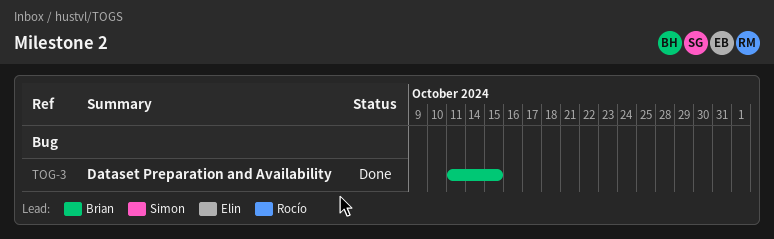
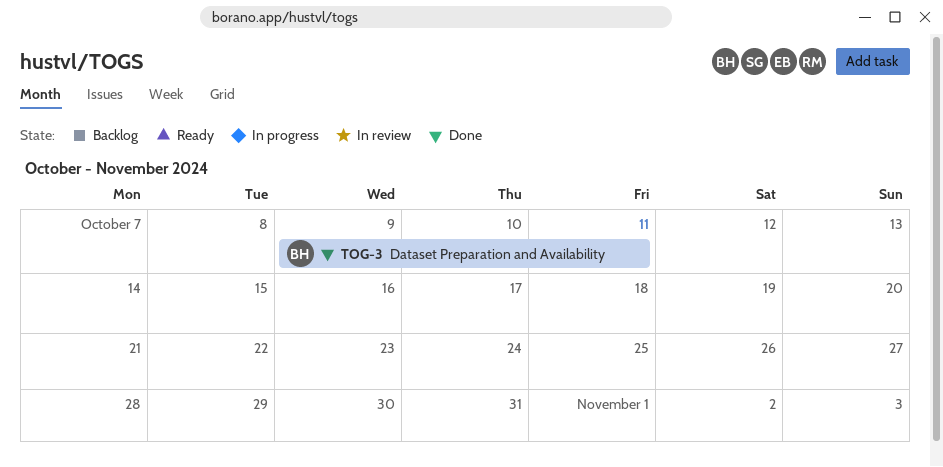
TOG-3, start: Oct 11 -> Oct 9
TOG-3, due: Oct 15 -> Oct 11

